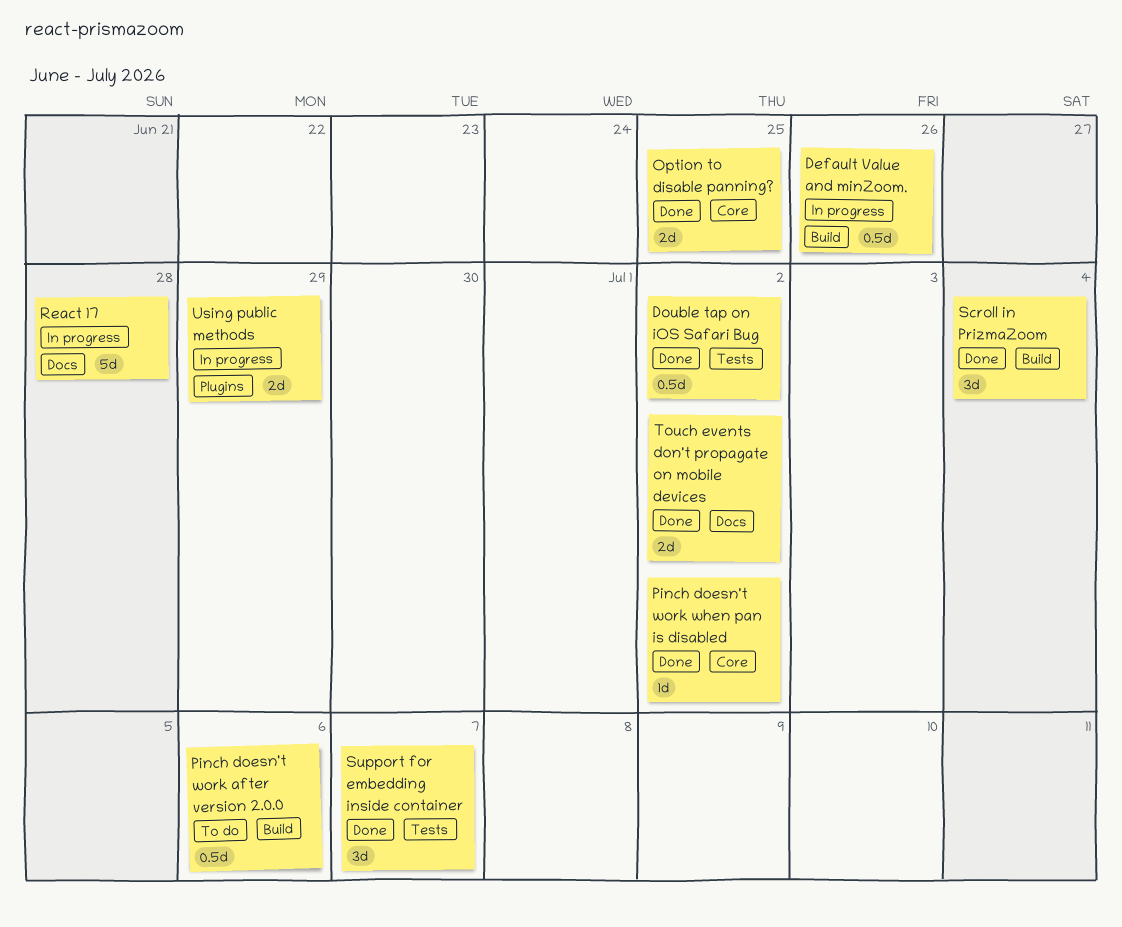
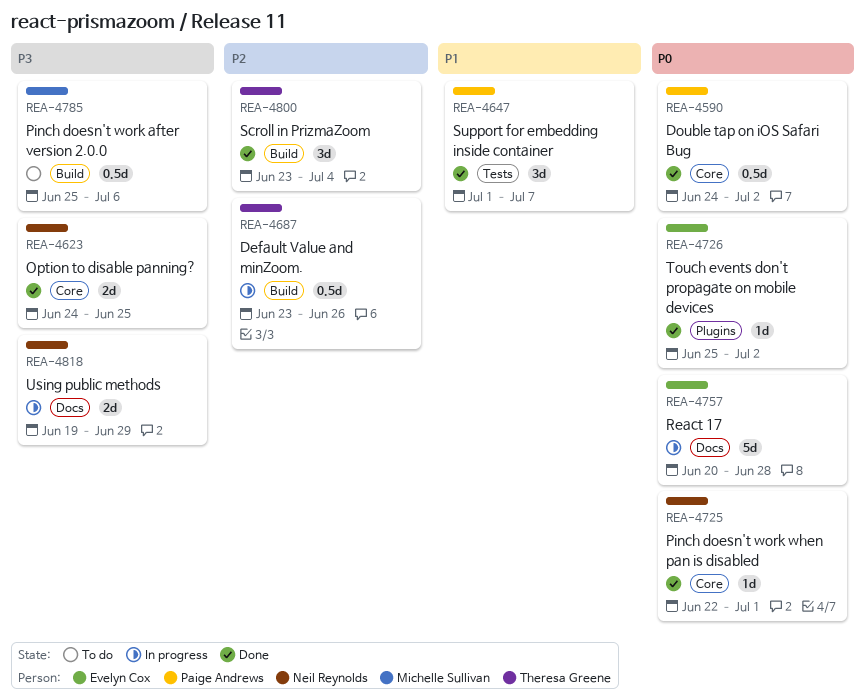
Double tap on iOS Safari Bug, label: Tests -> Core
Pinch doesn't work when pan is disabled, due: Jul 2 -> Jul 1
Touch events don't propagate on mobile devices, label: Docs -> Plugins
Touch events don't propagate on mobile devices, estimate: 2d -> 1d
Using public methods, label: Plugins -> Docs

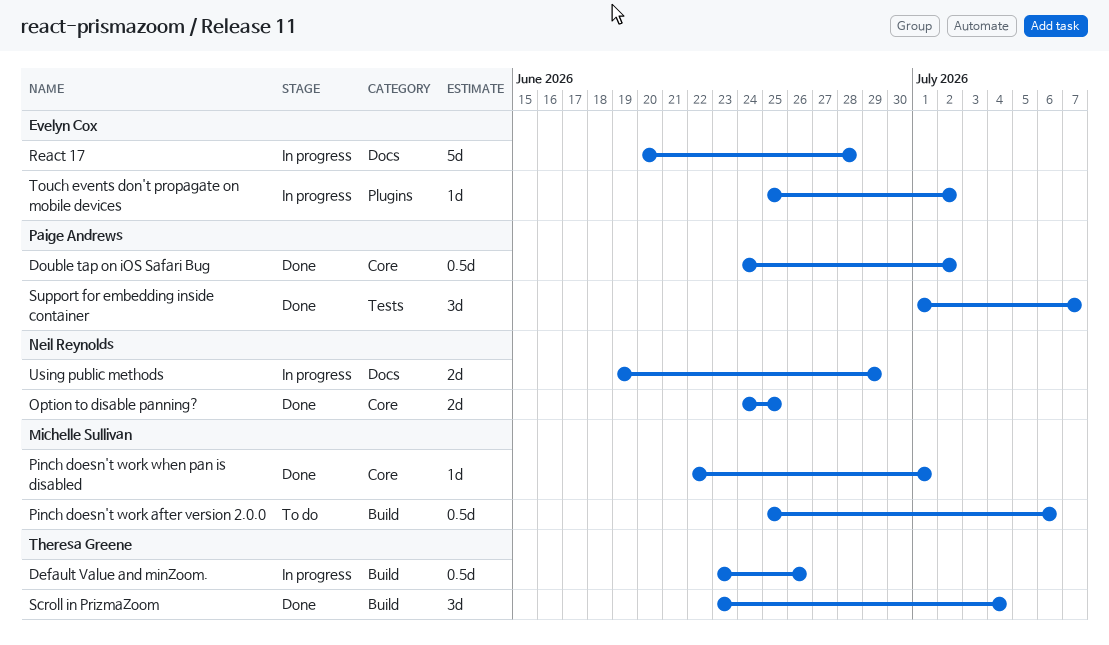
Pinch doesn't work when pan is disabled, owner: Neil Reynolds -> Michelle Sullivan
Touch events don't propagate on mobile devices, status: Done -> In progress

